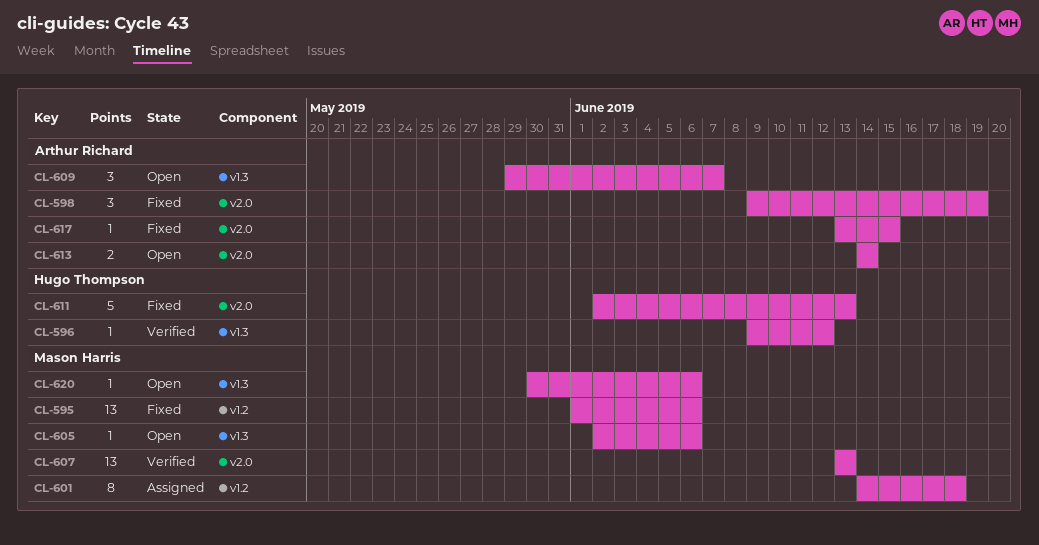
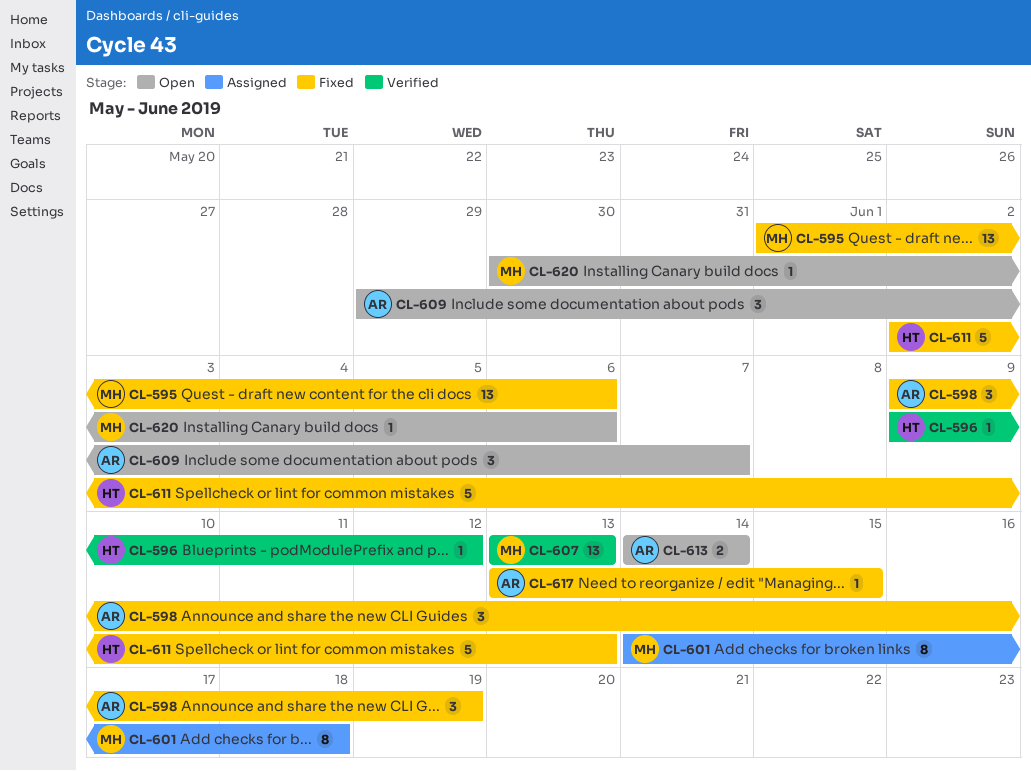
CL-605: present -> none

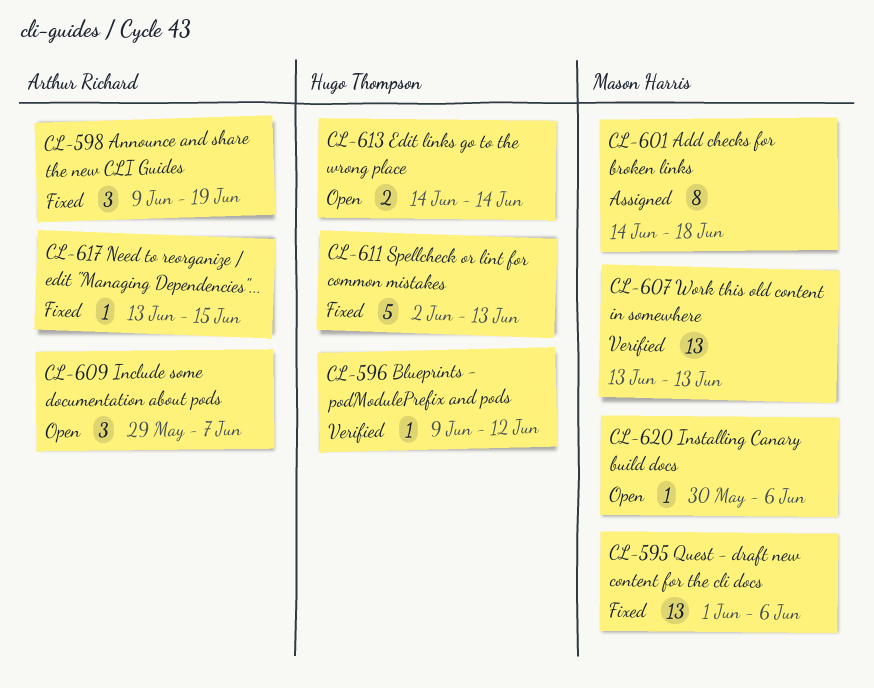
CL-613, owner: Arthur Richard -> Hugo Thompson

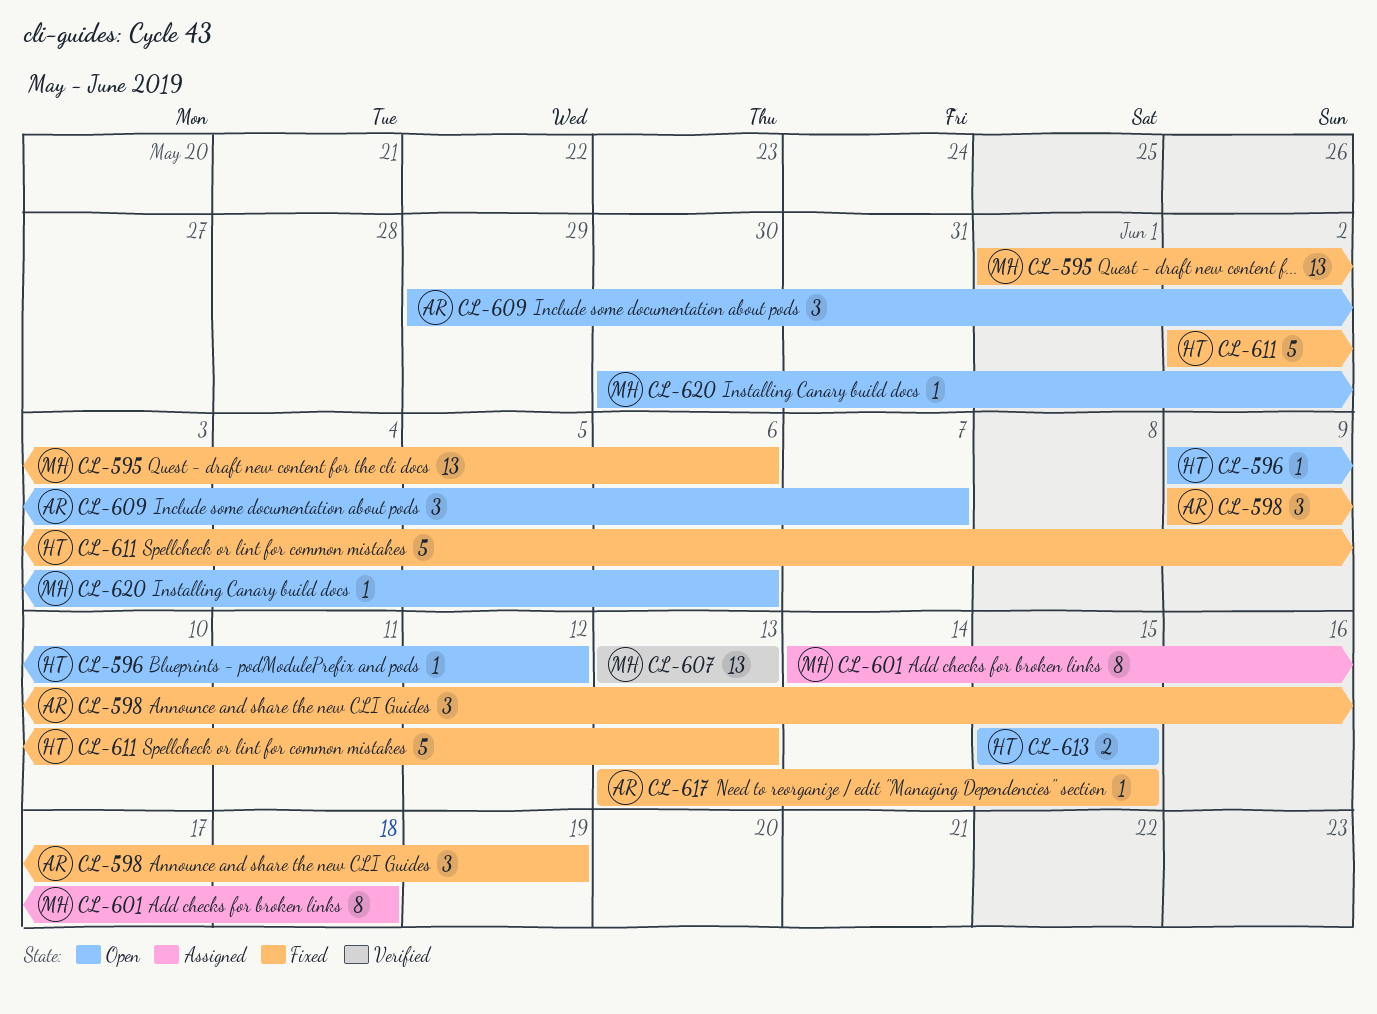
CL-596, status: Verified -> Open
CL-613, start: Jun 14 -> Jun 15
CL-613, due: Jun 14 -> Jun 15

